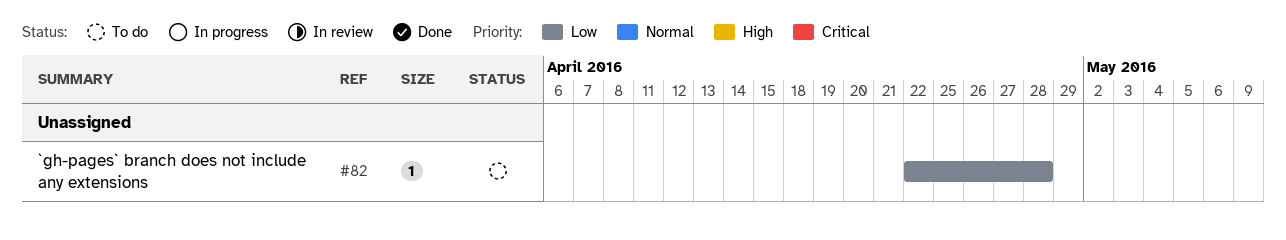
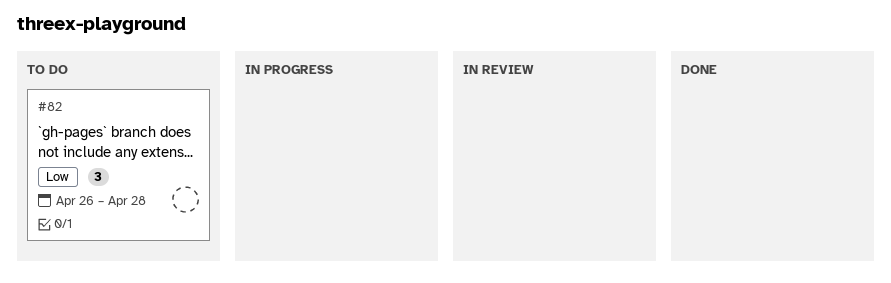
#82, estimate: 1 -> 3
#82, start: Apr 22 -> Apr 26

